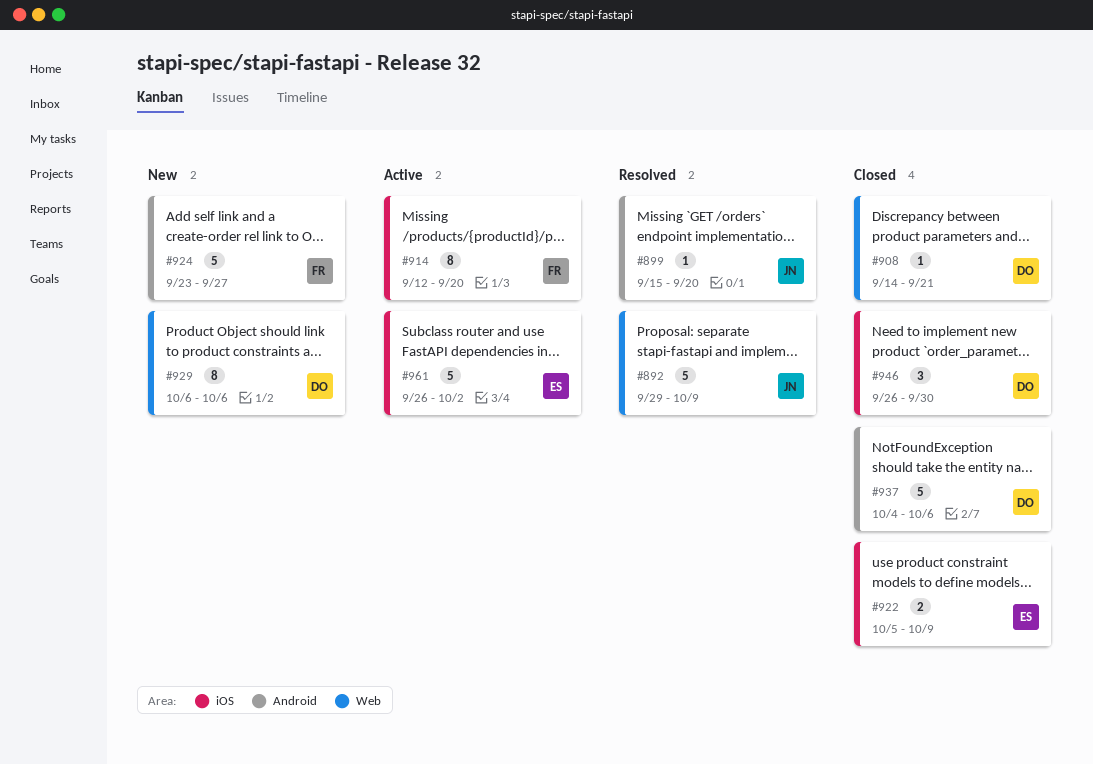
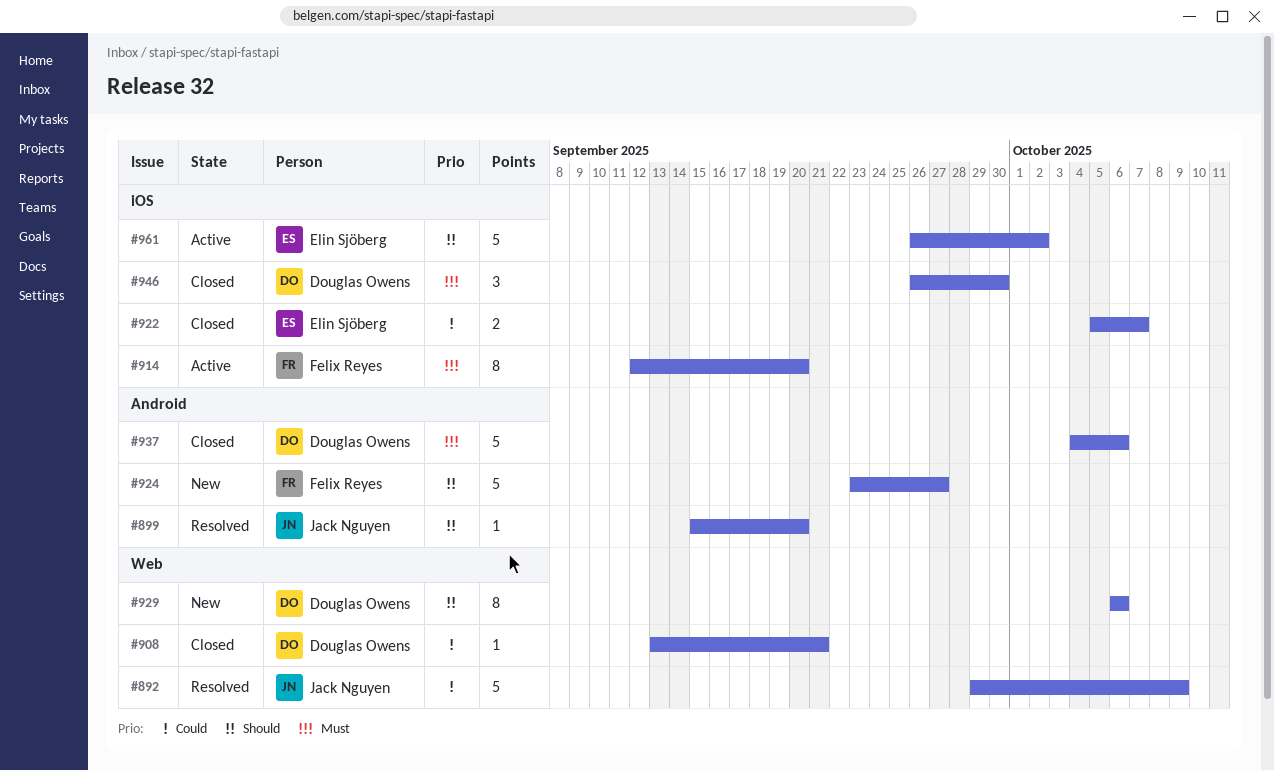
#908, start: Sep 14 -> Sep 13
#922, due: Oct 9 -> Oct 7

